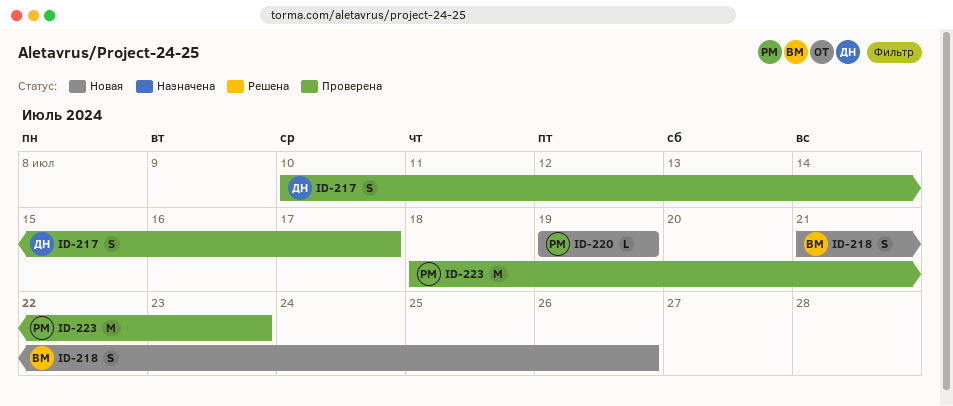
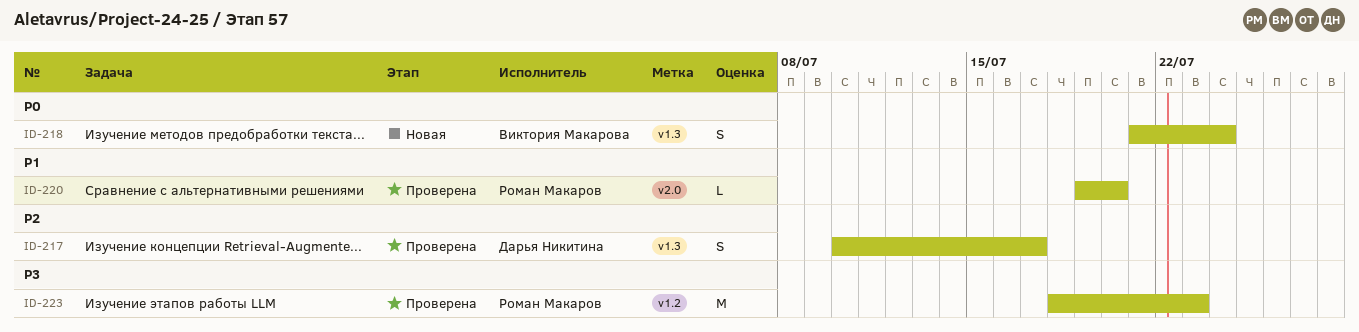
ID-218, due: Jul 26 -> Jul 24
ID-220, status: Новая -> Проверена
ID-220, due: Jul 19 -> Jul 20

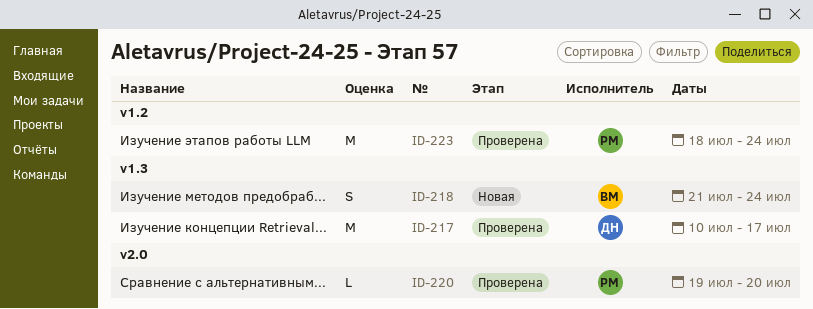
ID-217, estimate: S -> M
ID-223, due: Jul 23 -> Jul 24

